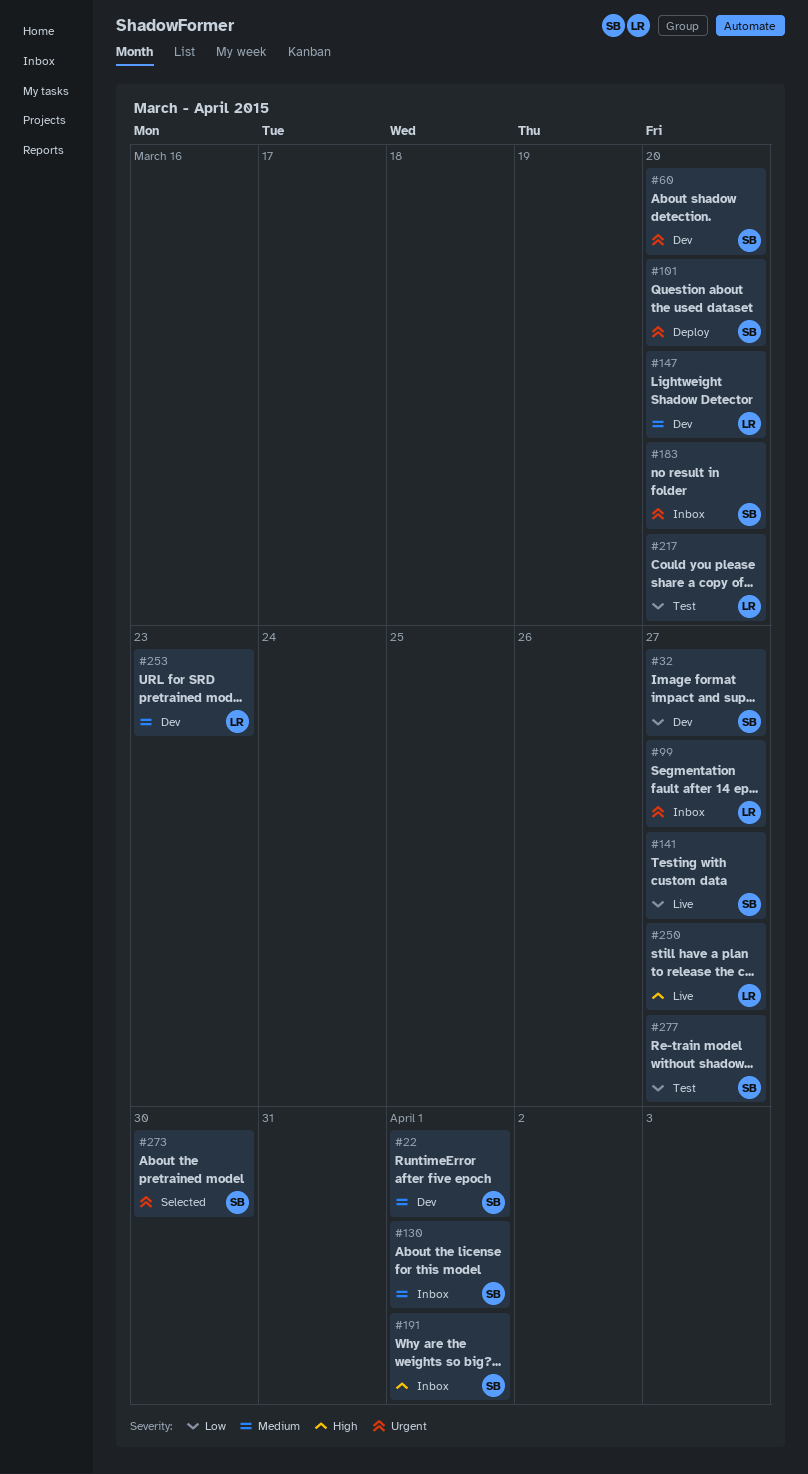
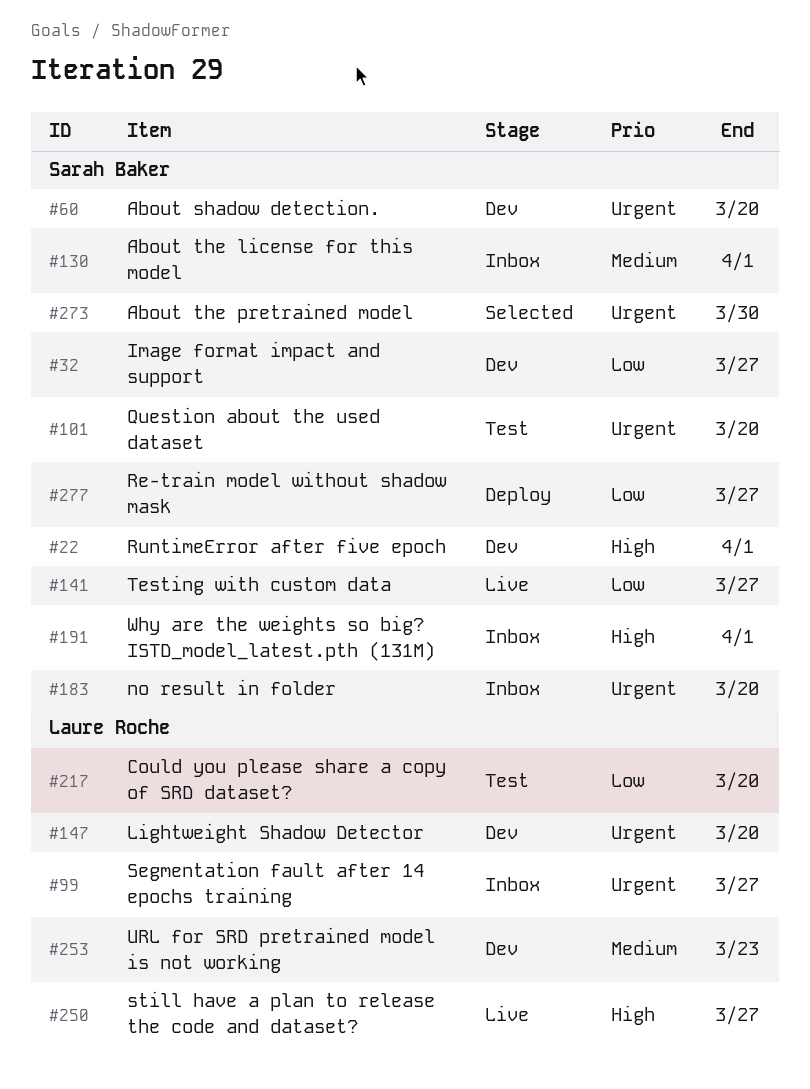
#22, priority: Medium -> High
#101, status: Deploy -> Test
#147, priority: Medium -> Urgent
#277, status: Test -> Deploy

